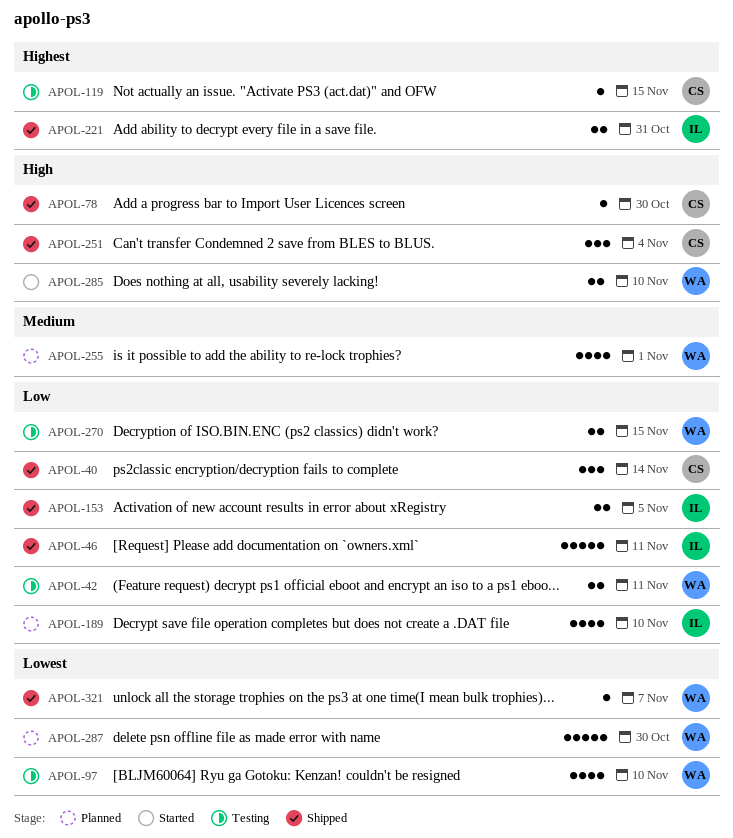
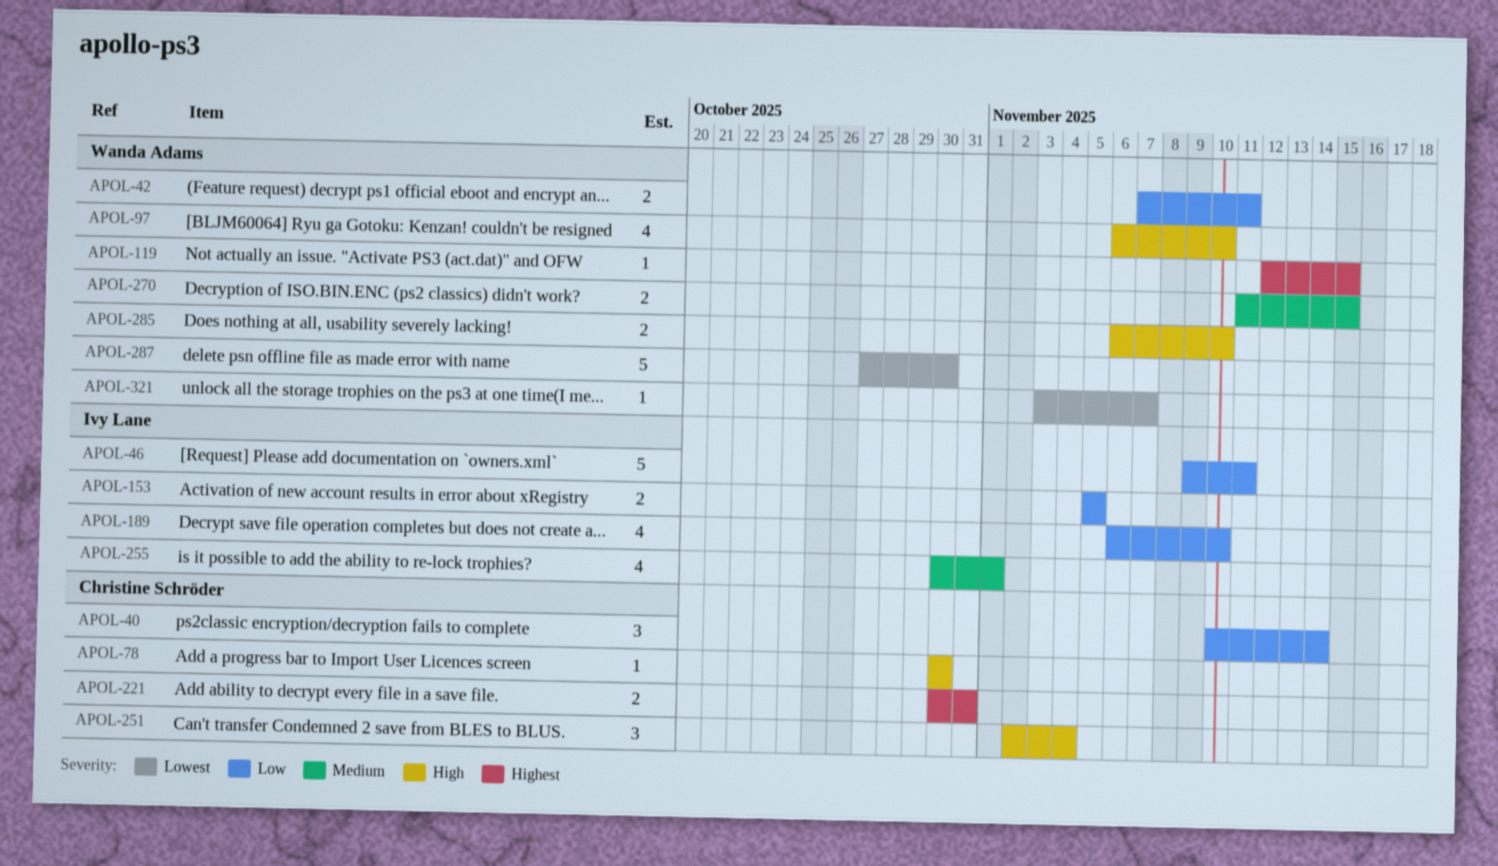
APOL-97, priority: Lowest -> High
APOL-119, owner: Christine Schröder -> Wanda Adams
APOL-221, owner: Ivy Lane -> Christine Schröder
APOL-255, owner: Wanda Adams -> Ivy Lane
APOL-270, priority: Low -> Medium

